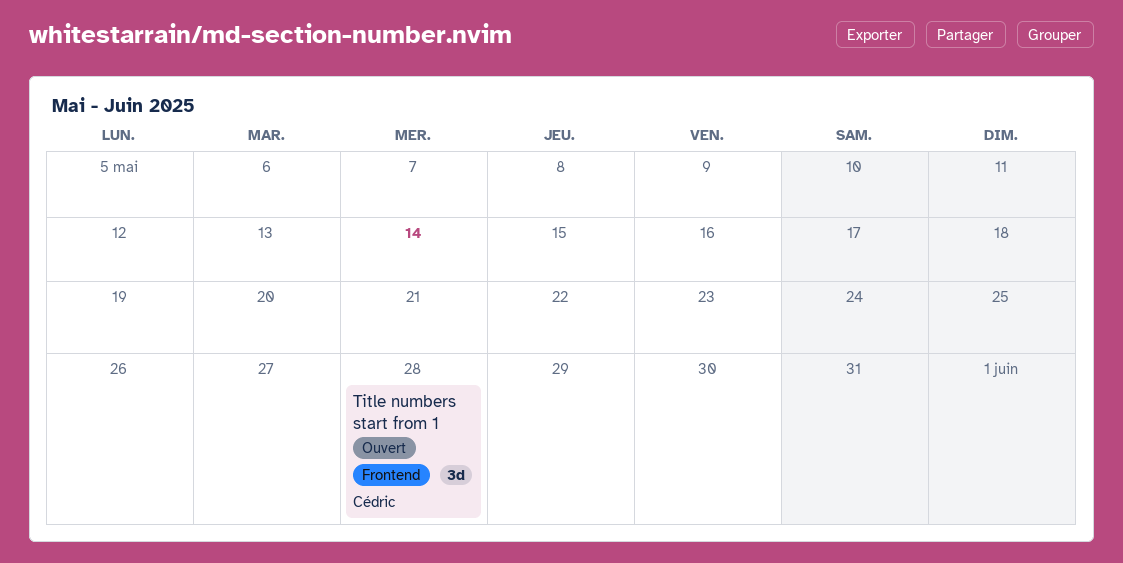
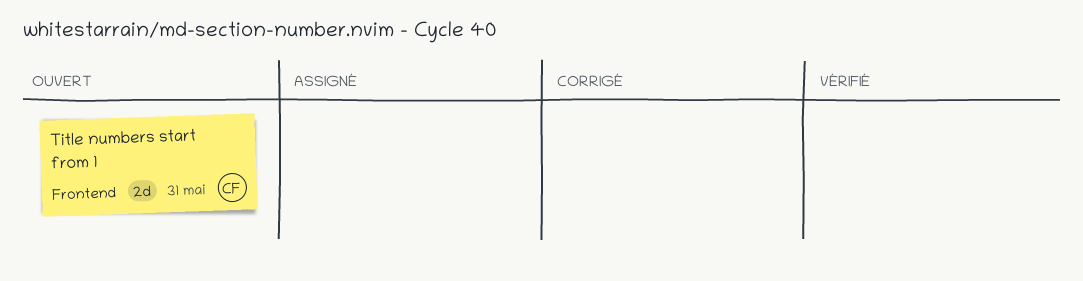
Title numbers start from 1, estimate: 3d -> 2d
Title numbers start from 1, due: May 28 -> May 31

